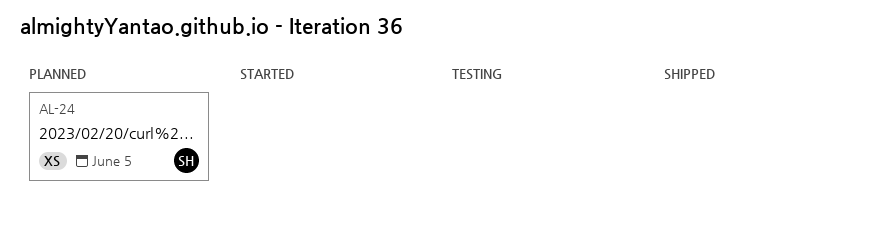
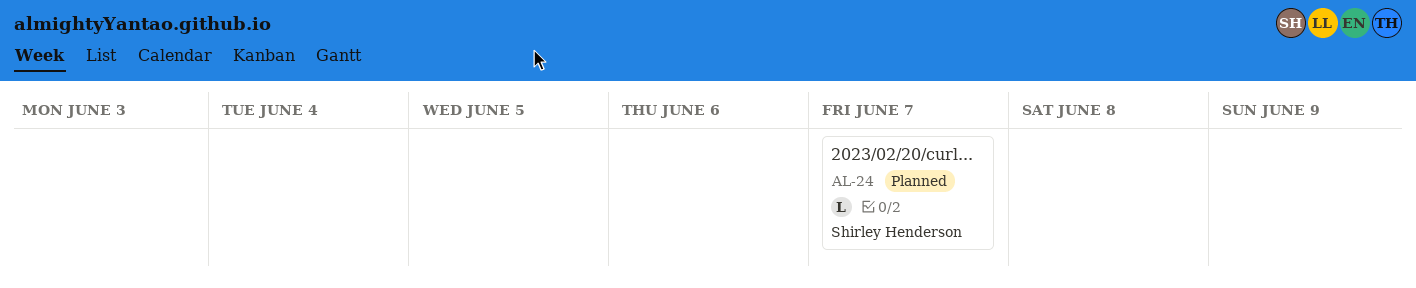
AL-24, estimate: XS -> L
AL-24, due: Jun 5 -> Jun 7

